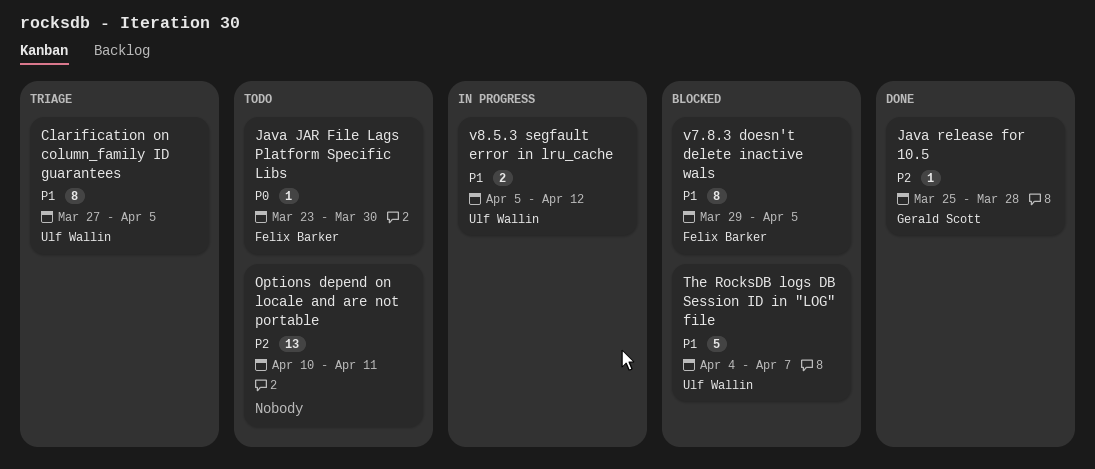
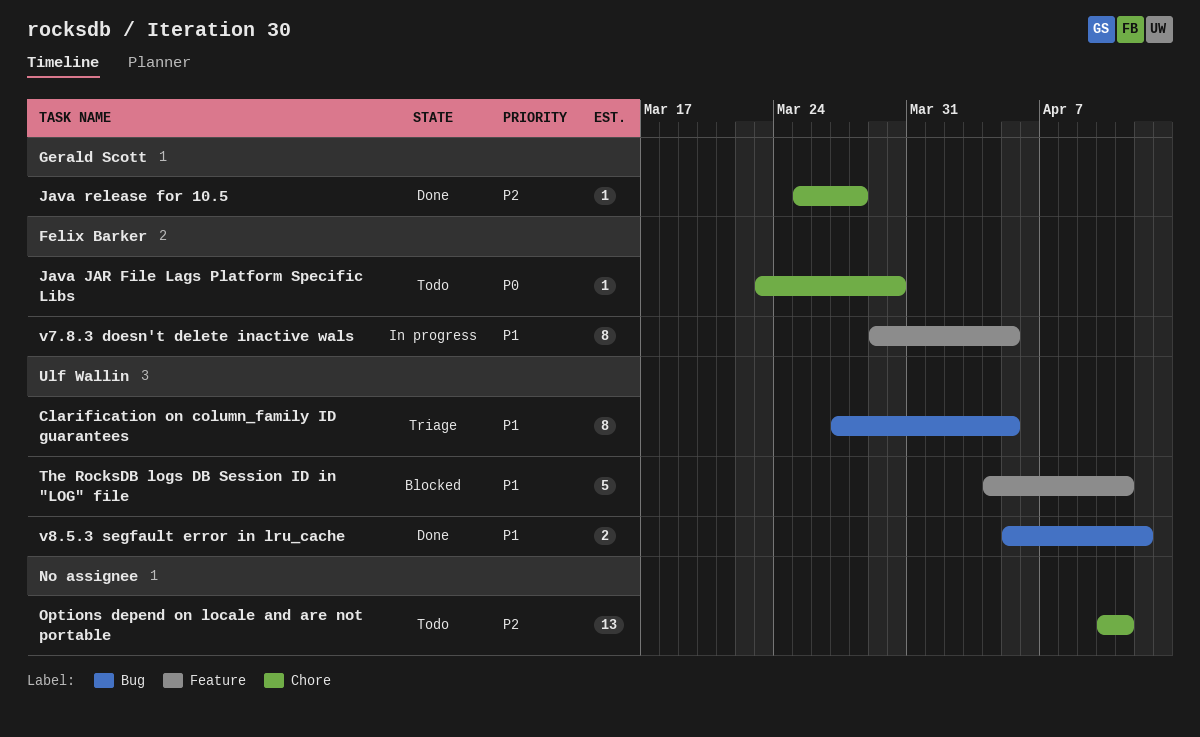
The RocksDB logs DB Session ID in "LOG" file, due: Apr 7 -> Apr 11
v7.8.3 doesn't delete inactive wals, status: Blocked -> In progress
v8.5.3 segfault error in lru_cache, status: In progress -> Done

